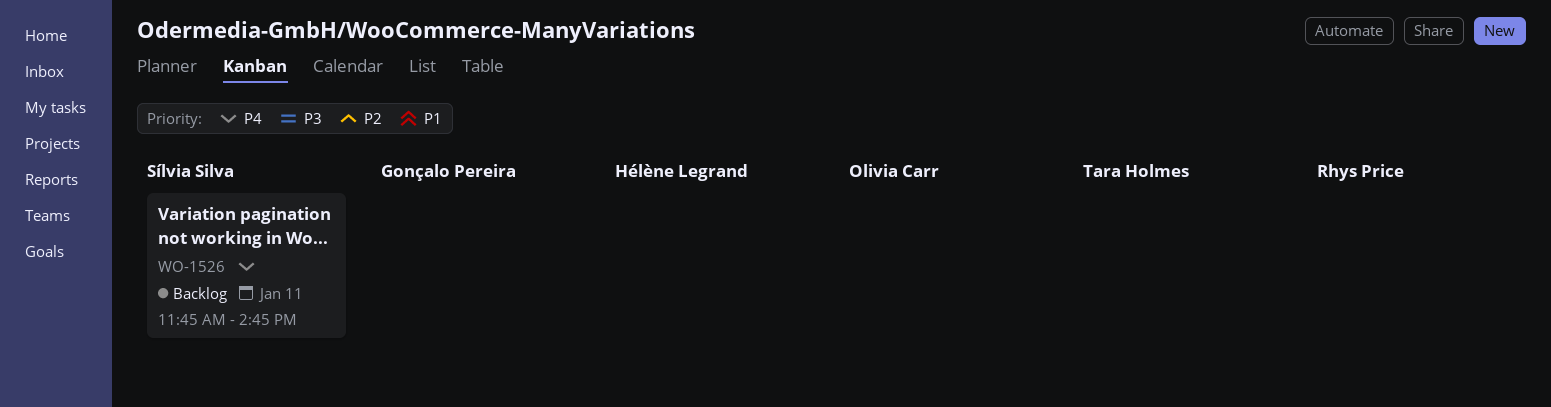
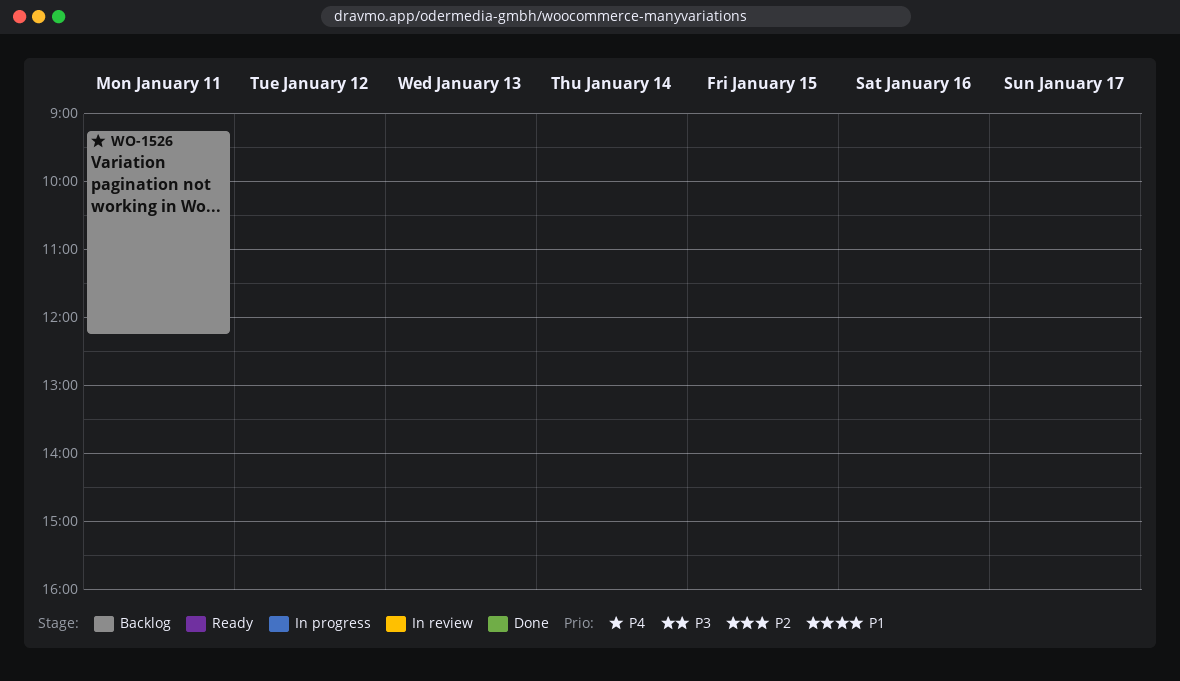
WO-1526, begins: 11:45 -> 09:15
WO-1526, ends: 14:45 -> 12:15

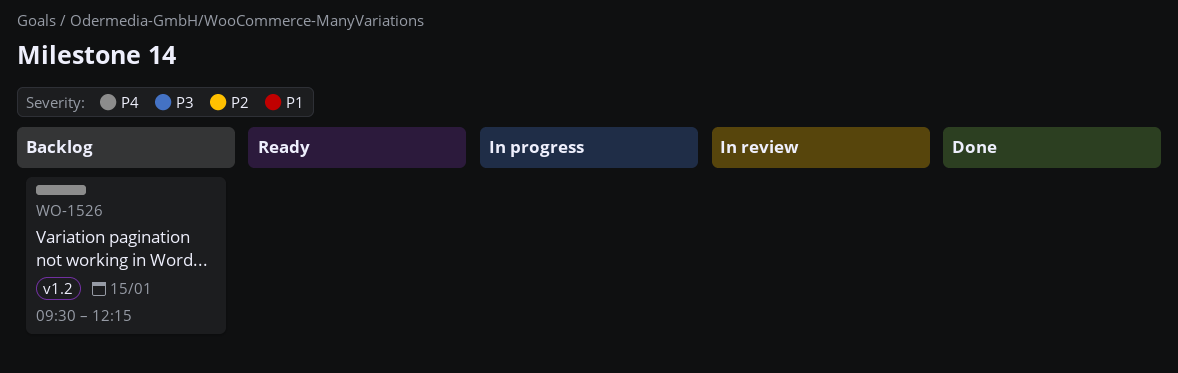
WO-1526, day: Jan 11 -> Jan 15
WO-1526, begins: 09:15 -> 09:30

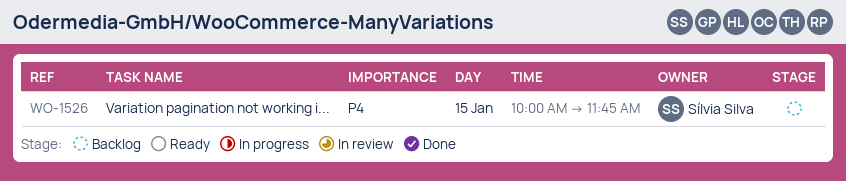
WO-1526, begins: 09:30 -> 10:00
WO-1526, ends: 12:15 -> 11:45

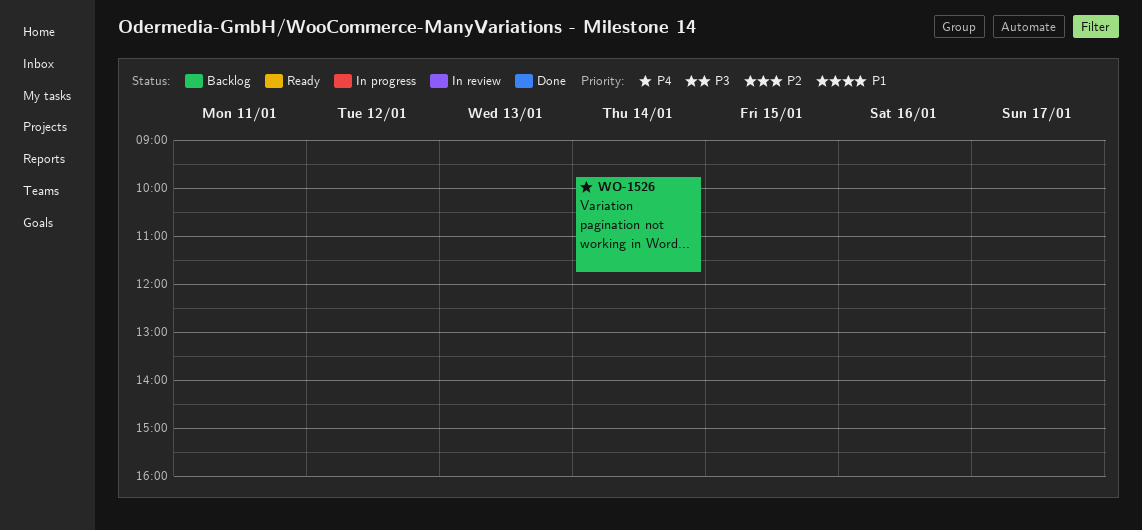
WO-1526, day: Jan 15 -> Jan 14
WO-1526, begins: 10:00 -> 09:45

